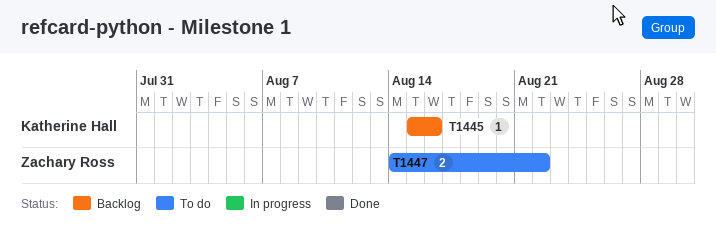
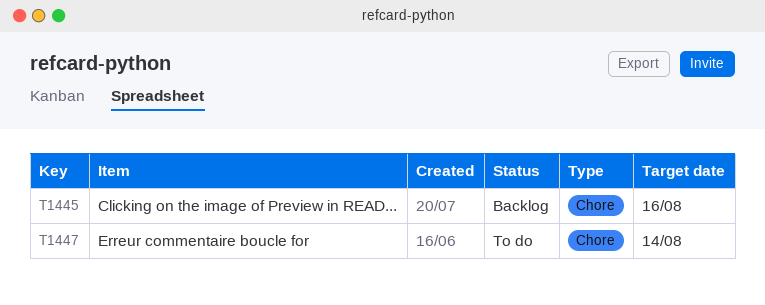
T1447, due: Aug 22 -> Aug 14

